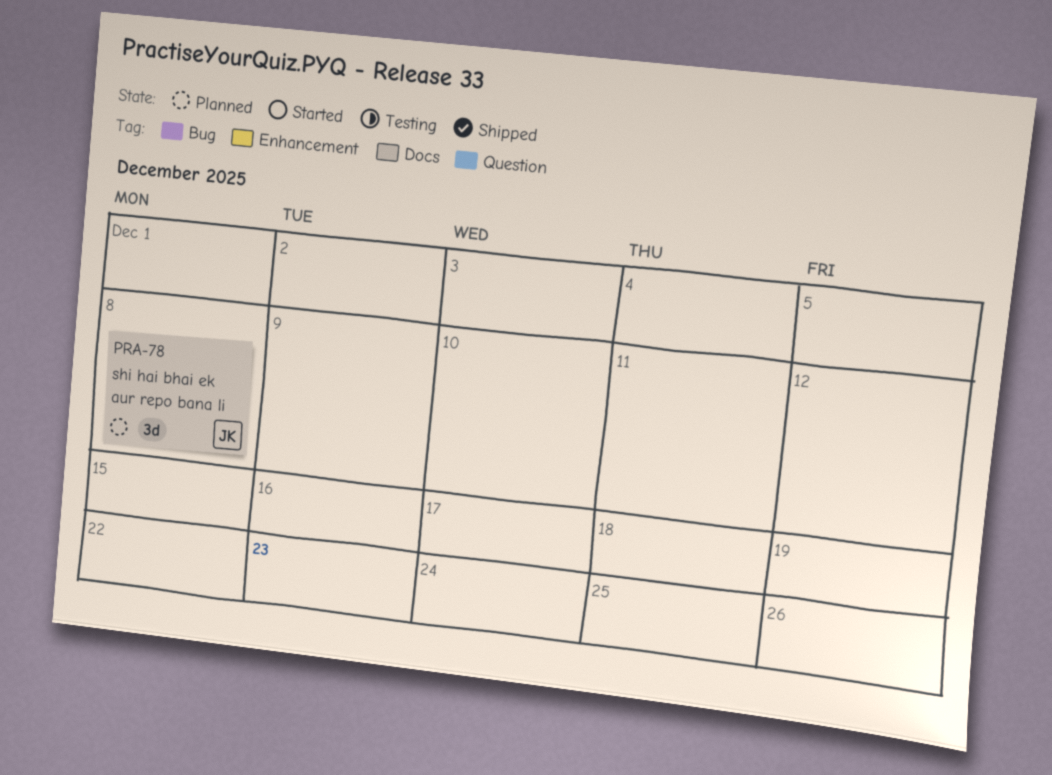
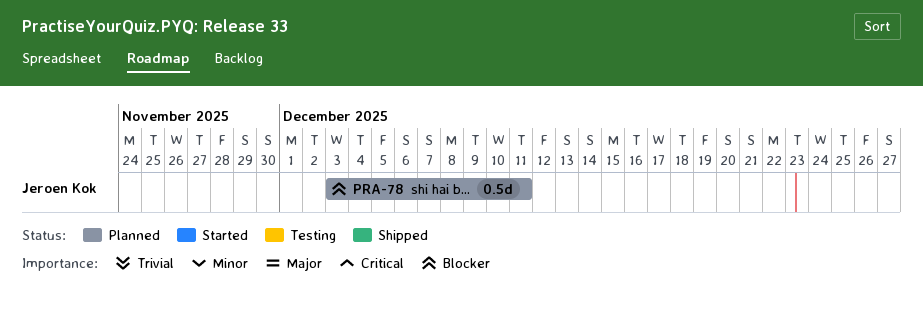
PRA-78, estimate: 3d -> 0.5d
PRA-78, due: Dec 8 -> Dec 11

